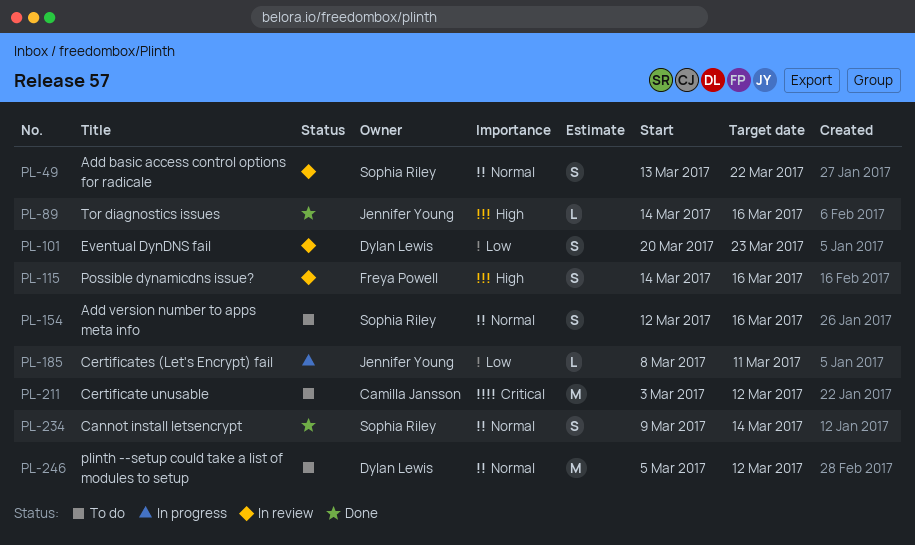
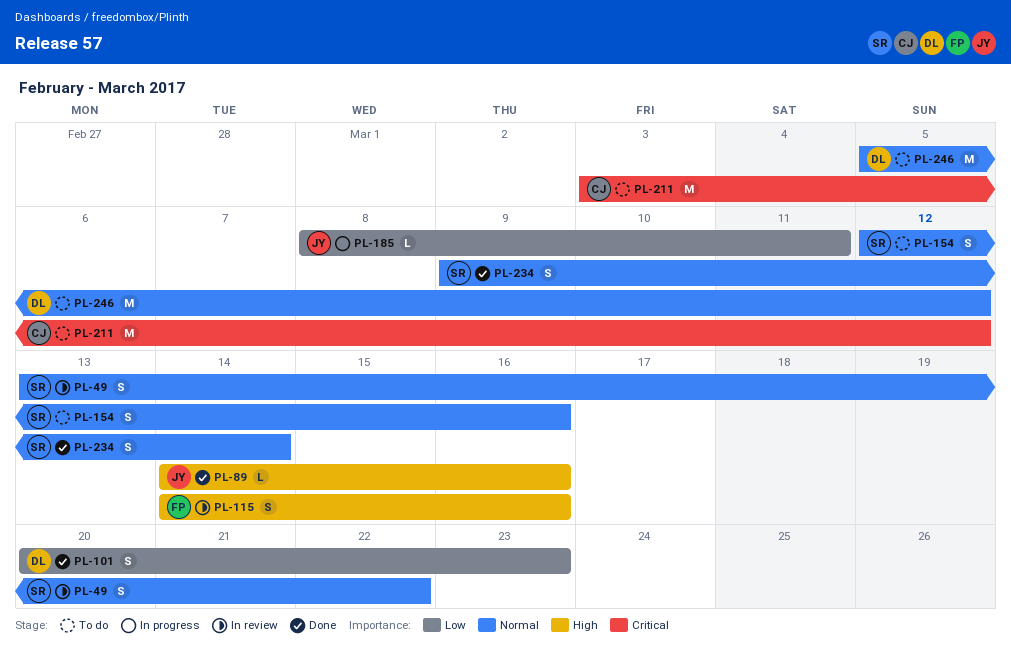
PL-101, status: In review -> Done

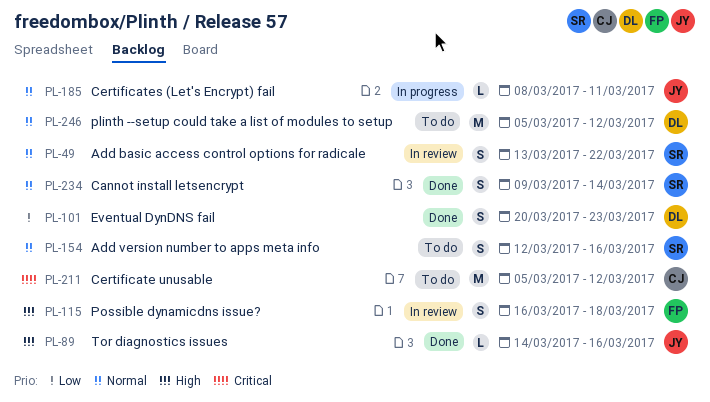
PL-115, start: Mar 14 -> Mar 16
PL-115, due: Mar 16 -> Mar 18
PL-185, priority: Low -> Normal
PL-211, start: Mar 3 -> Mar 5

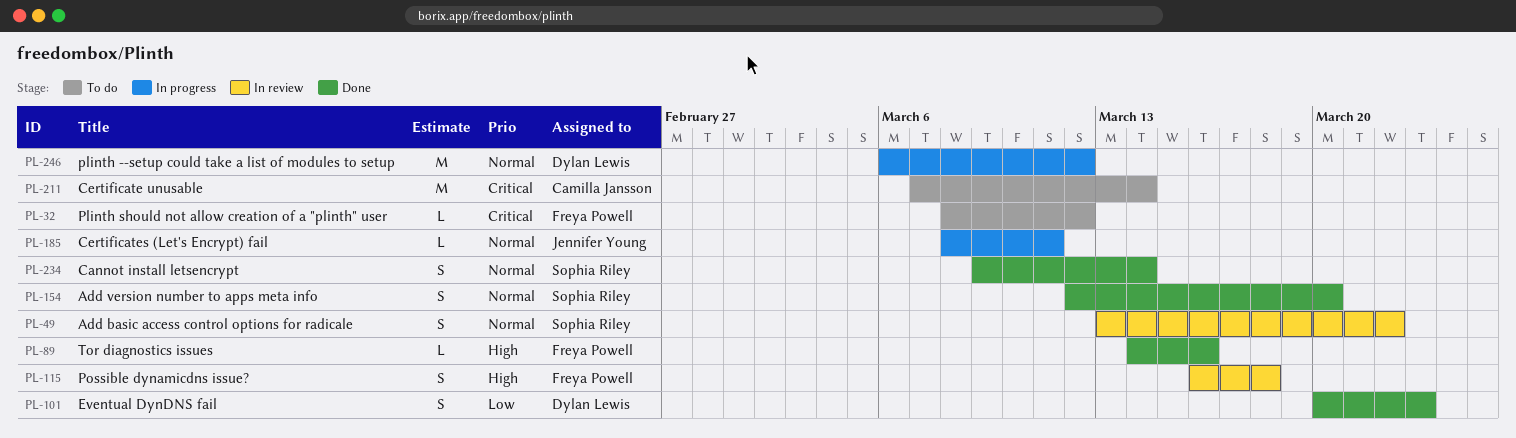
PL-32: none -> present
PL-89, owner: Jennifer Young -> Freya Powell
PL-154, status: To do -> Done
PL-154, due: Mar 16 -> Mar 20
PL-211, start: Mar 5 -> Mar 7
PL-211, due: Mar 12 -> Mar 14
PL-246, status: To do -> In progress
PL-246, start: Mar 5 -> Mar 6

